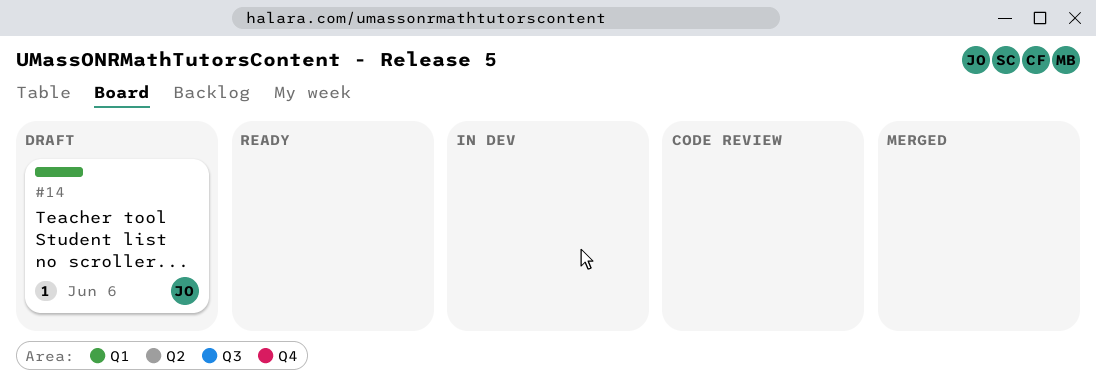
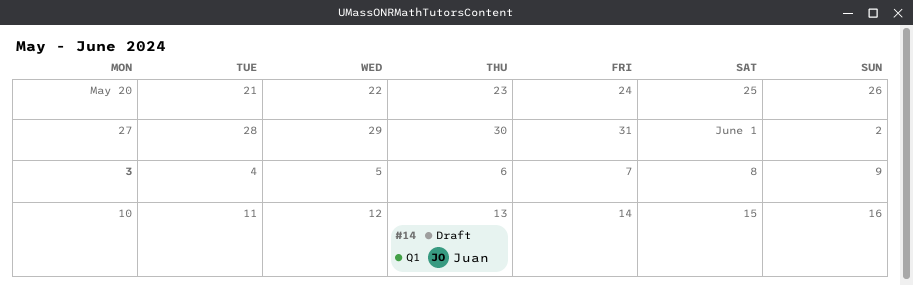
#14, due: Jun 6 -> Jun 13

